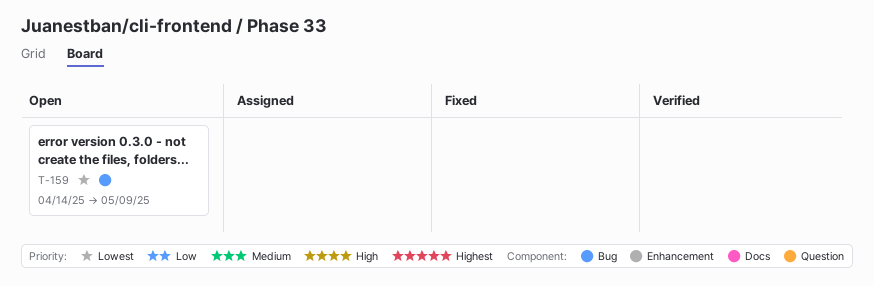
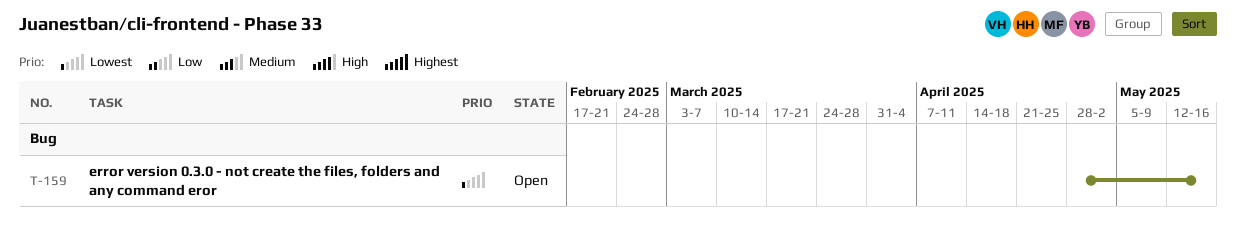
T-159, start: Apr 14 -> Apr 28
T-159, due: May 9 -> May 16

